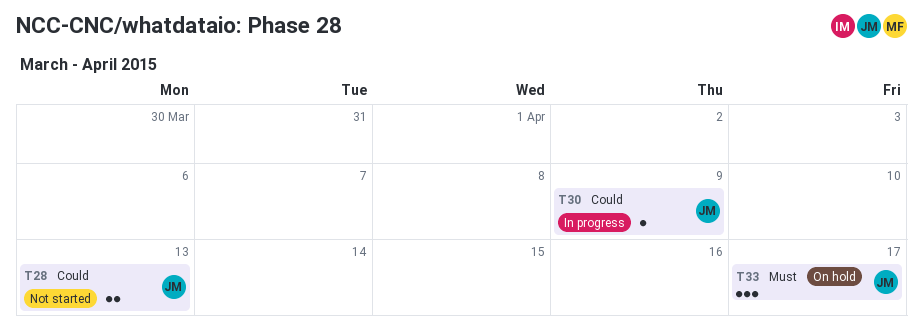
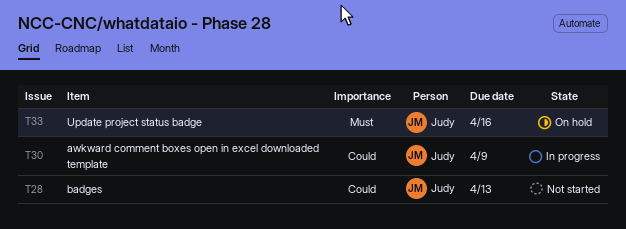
T33, due: Apr 17 -> Apr 16

